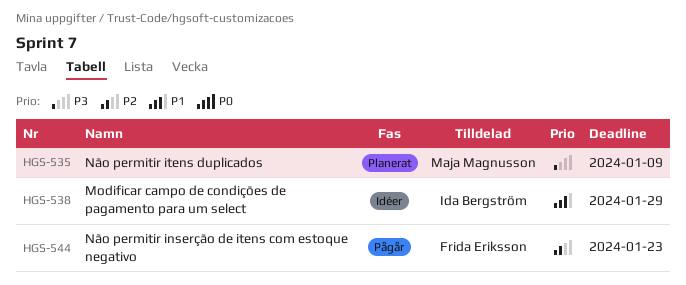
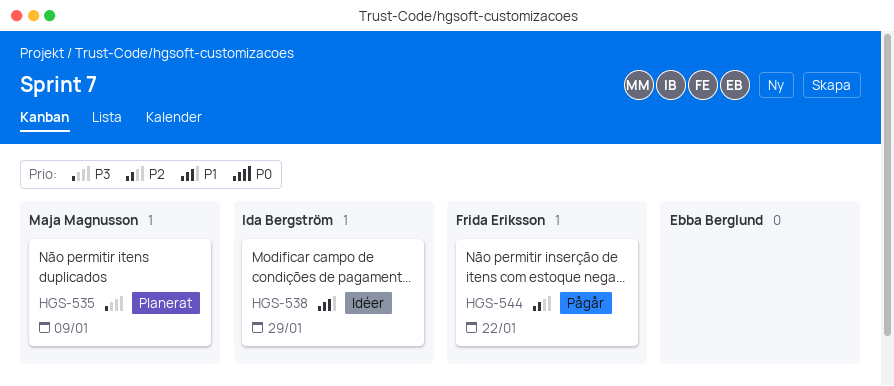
HGS-544, due: Jan 23 -> Jan 22

